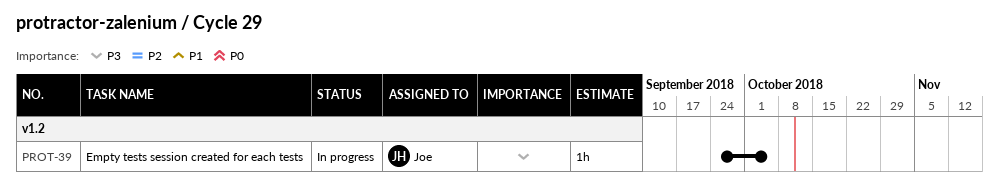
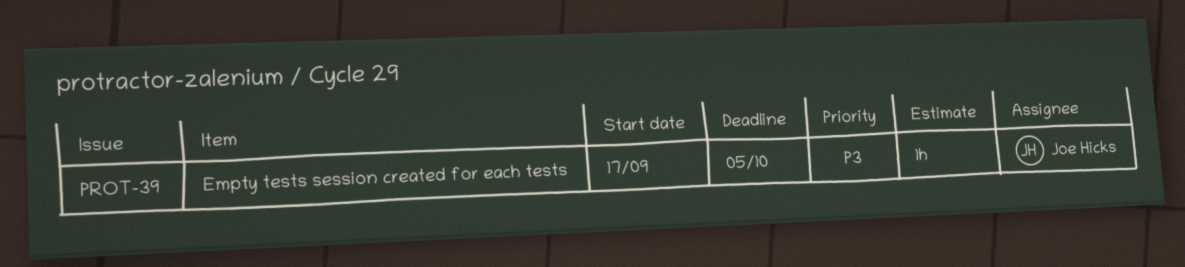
PROT-39, start: Sep 24 -> Sep 17

